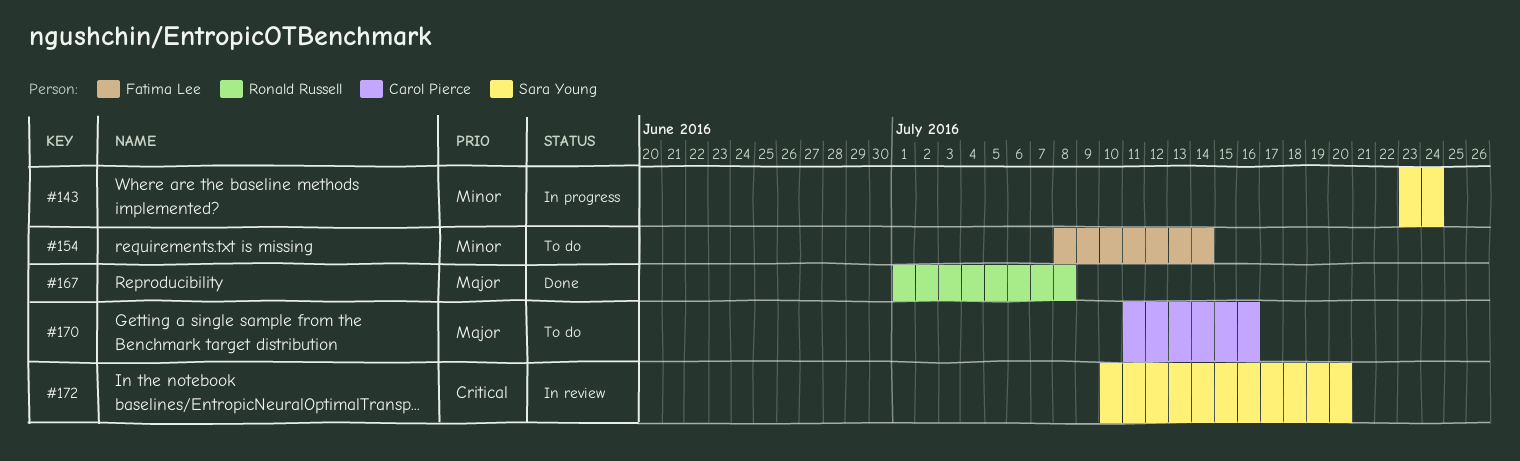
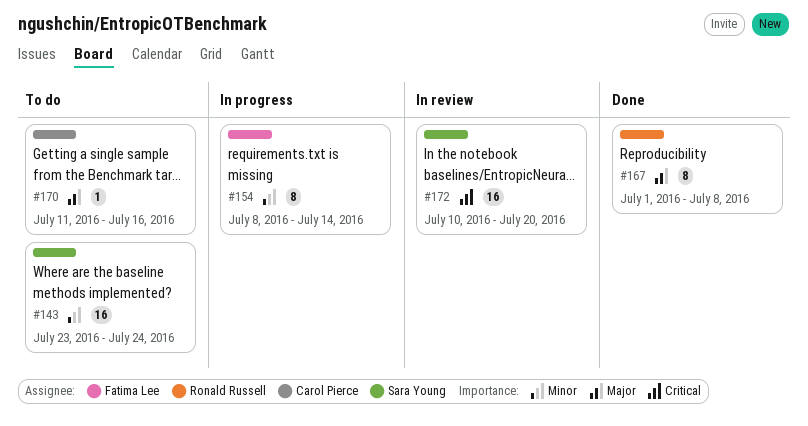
#143, status: In progress -> To do
#154, status: To do -> In progress

